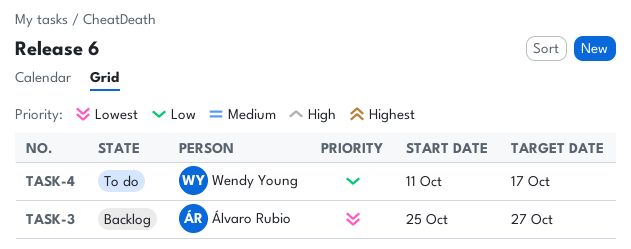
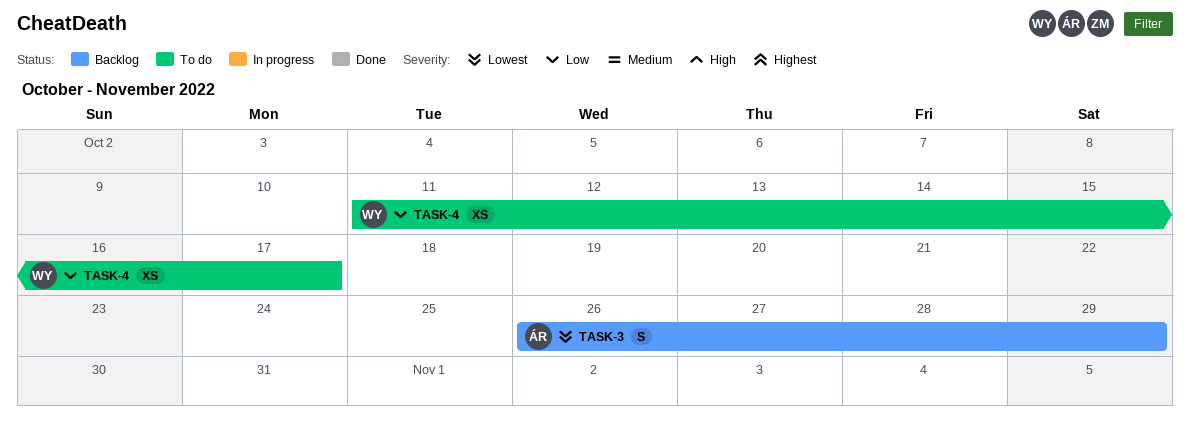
TASK-3, start: Oct 25 -> Oct 26
TASK-3, due: Oct 27 -> Oct 29

